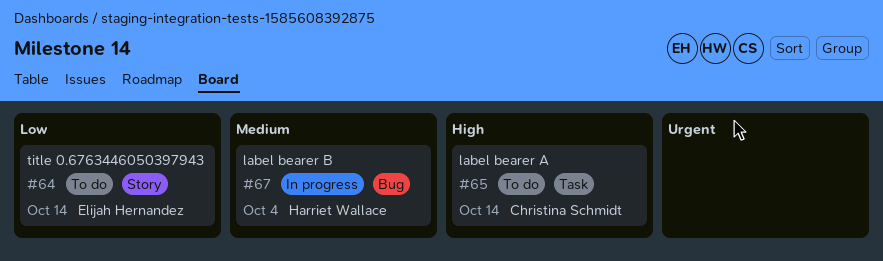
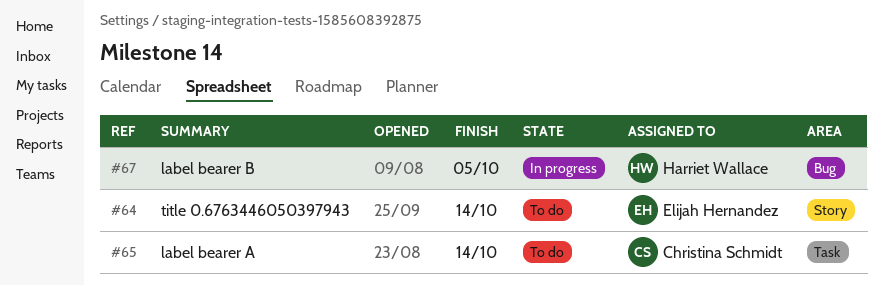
#67, due: Oct 4 -> Oct 5

